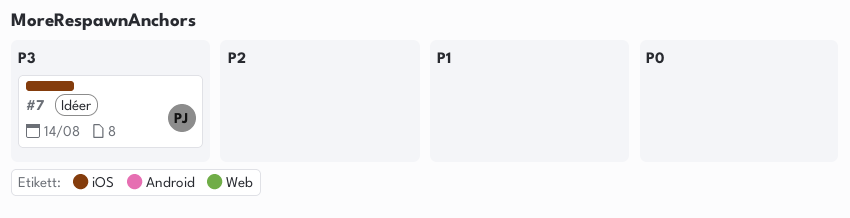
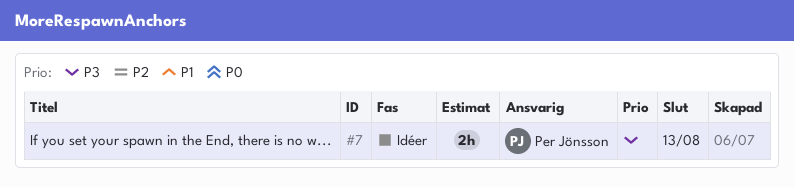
#7, due: Aug 14 -> Aug 13

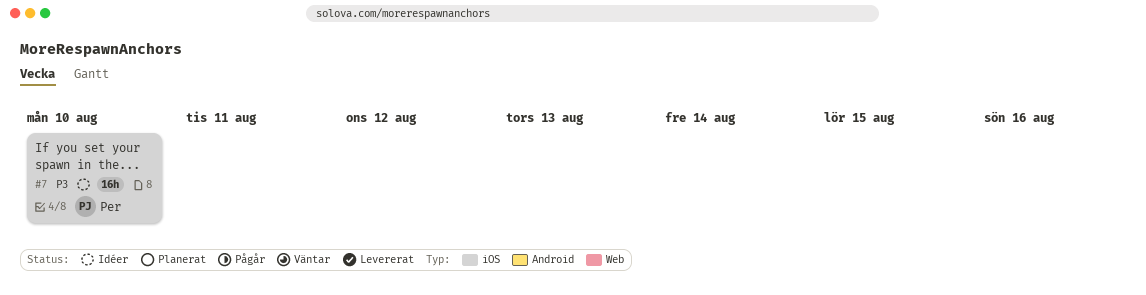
#7, estimate: 2h -> 16h
#7, due: Aug 13 -> Aug 10

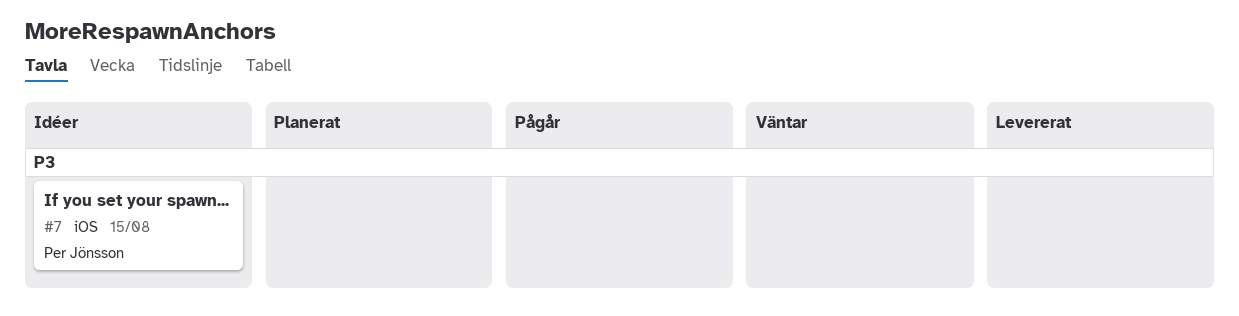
#7, due: Aug 10 -> Aug 15

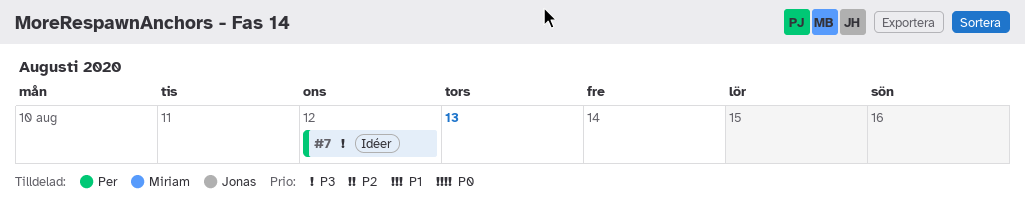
#7, due: Aug 15 -> Aug 12

